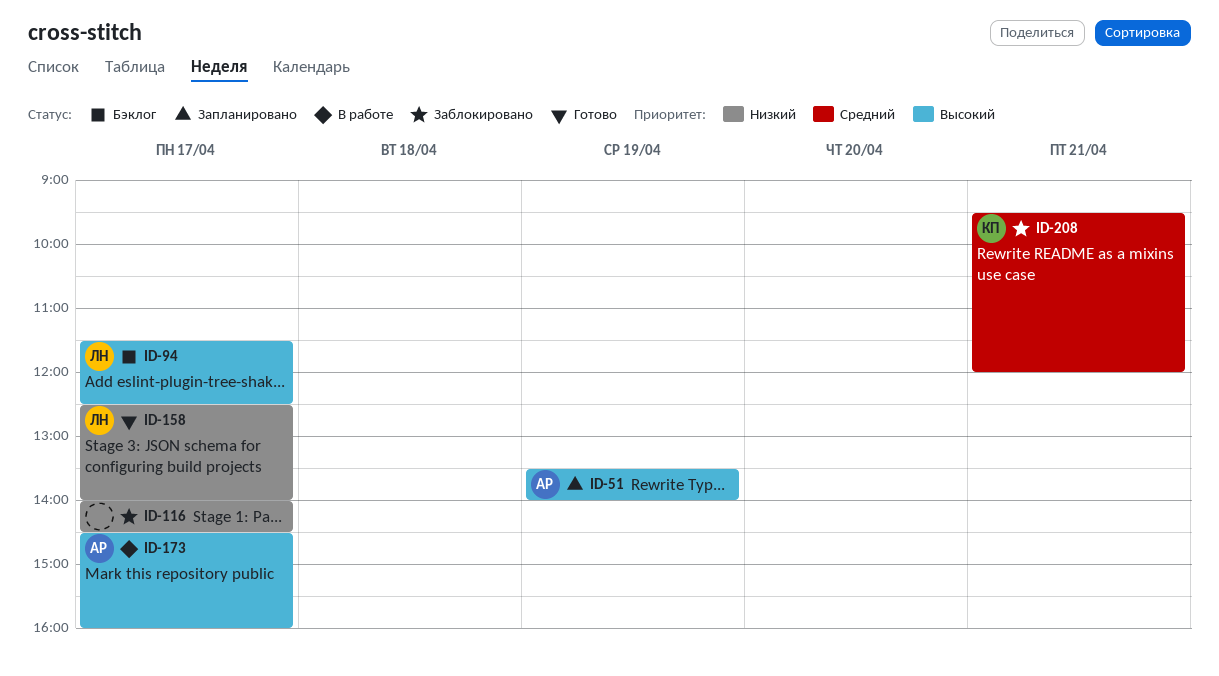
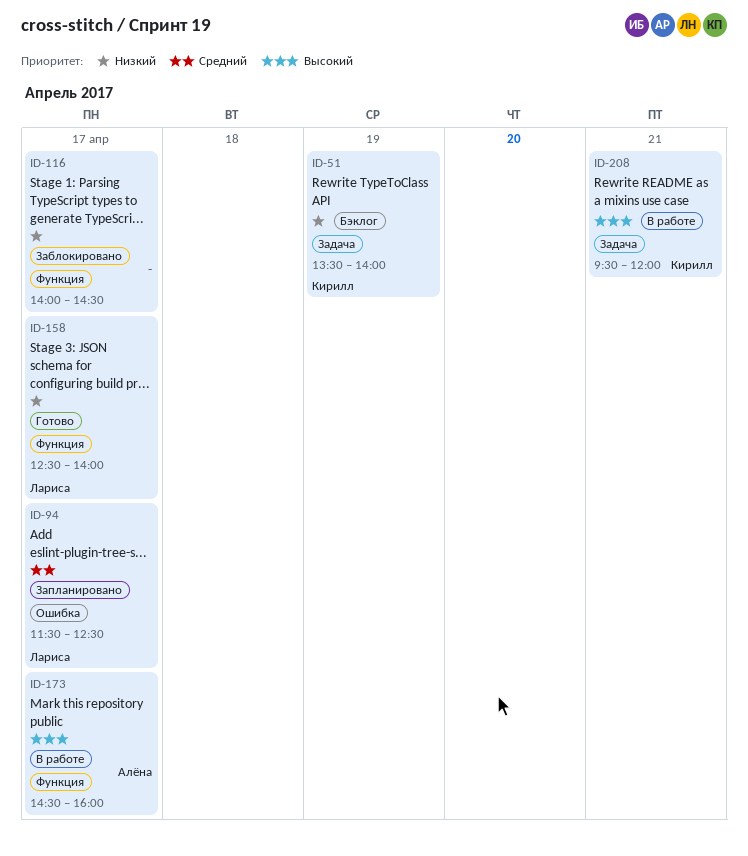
ID-51, status: Запланировано -> Бэклог
ID-51, owner: Алёна -> Кирилл
ID-51, priority: Высокий -> Низкий
ID-94, status: Бэклог -> Запланировано
ID-94, priority: Высокий -> Средний
ID-208, status: Заблокировано -> В работе
ID-208, priority: Средний -> Высокий

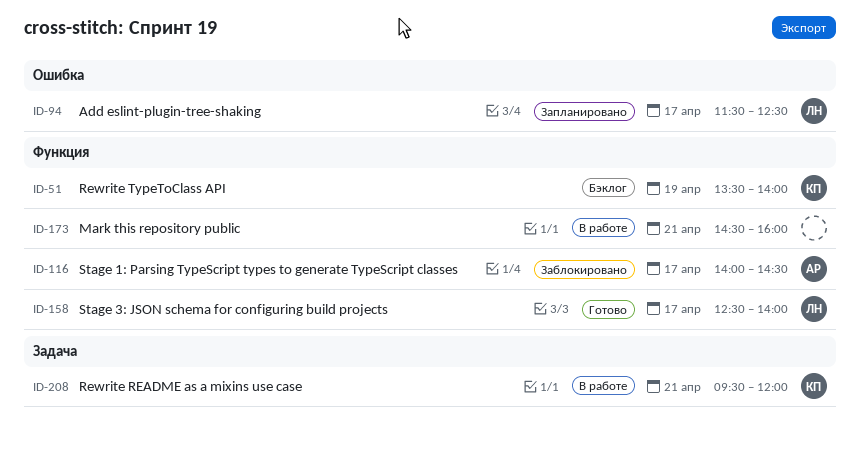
ID-51, label: Задача -> Функция
ID-116, owner: none -> Алёна
ID-173, owner: Алёна -> none
ID-173, day: Apr 17 -> Apr 21

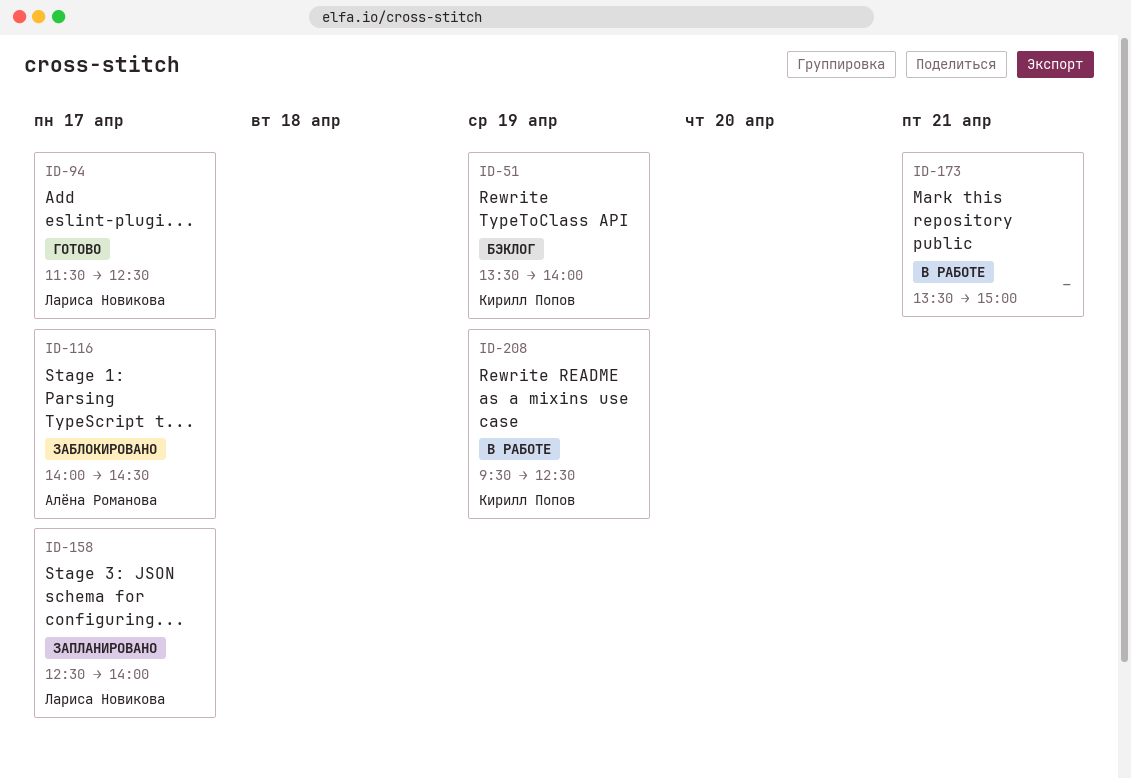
ID-94, status: Запланировано -> Готово
ID-158, status: Готово -> Запланировано
ID-173, begins: 14:30 -> 13:30
ID-173, ends: 16:00 -> 15:00
ID-208, day: Apr 21 -> Apr 19
ID-208, ends: 12:00 -> 12:30

